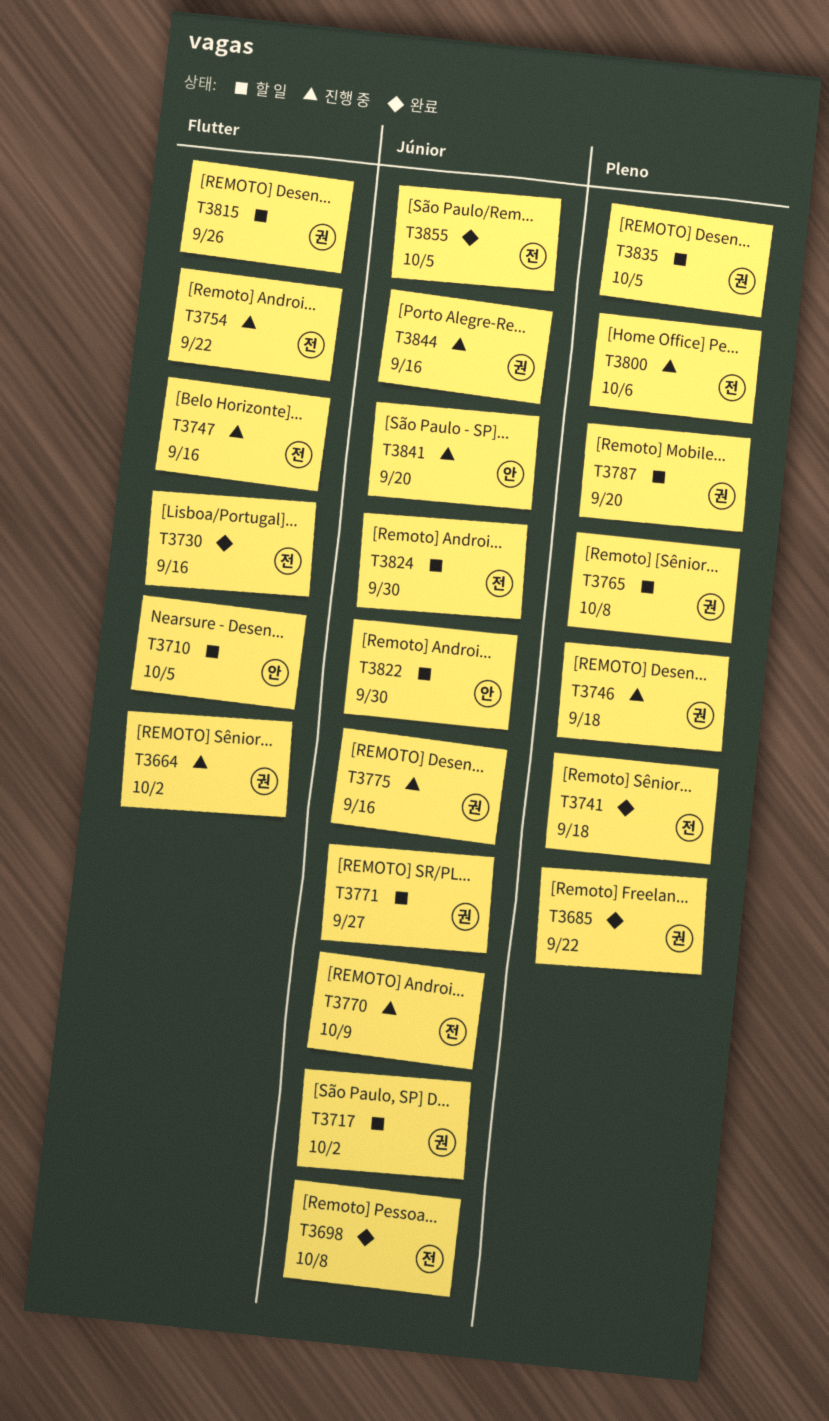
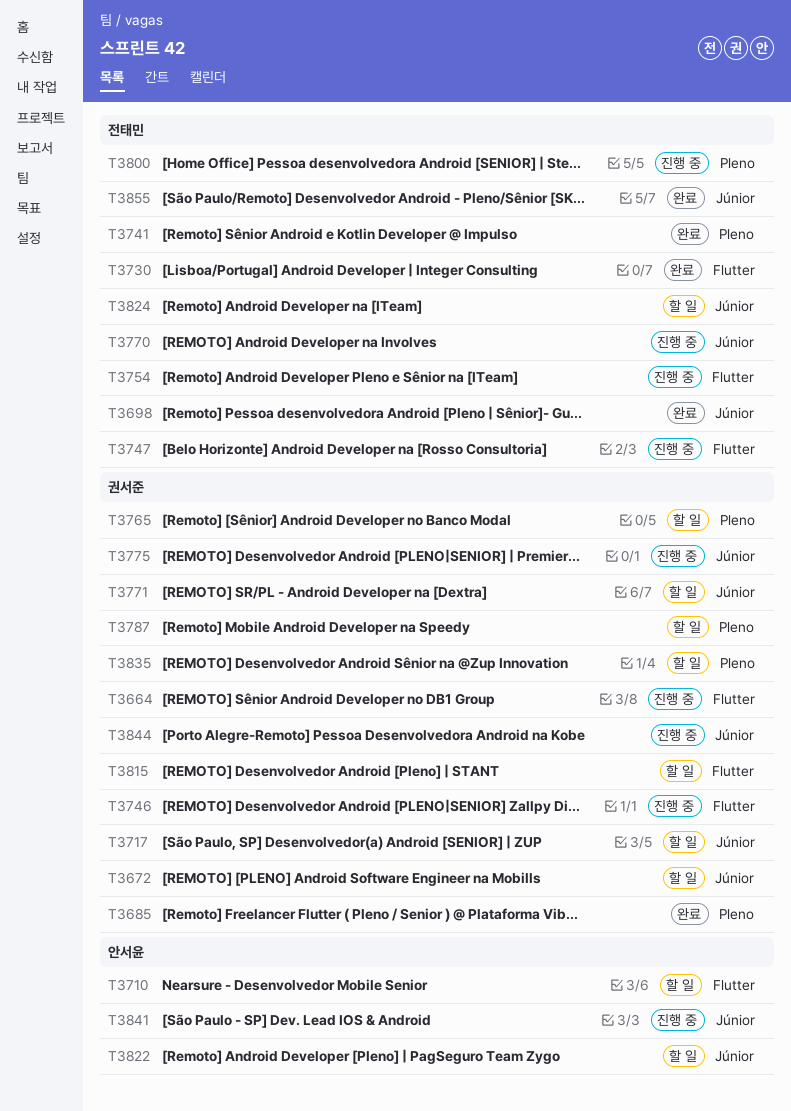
T3672: none -> present
T3746, label: Pleno -> Flutter

